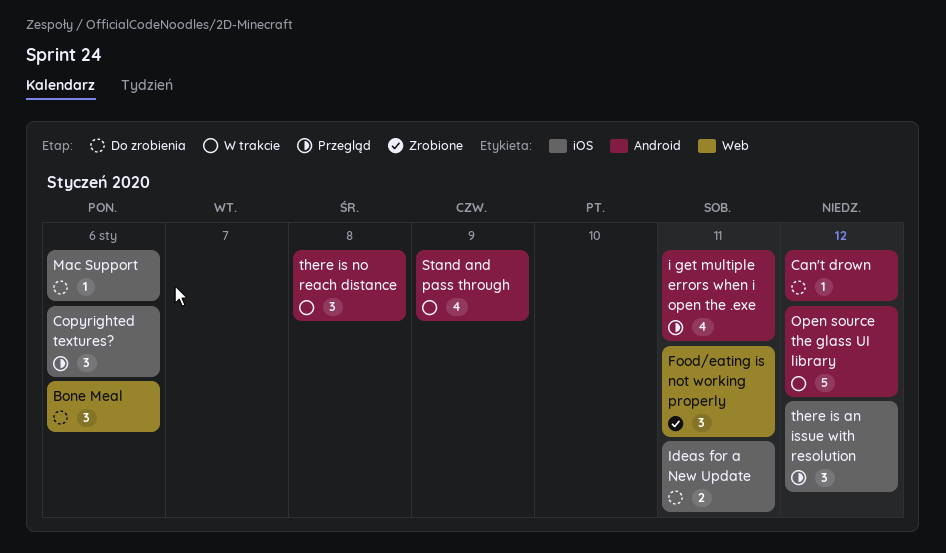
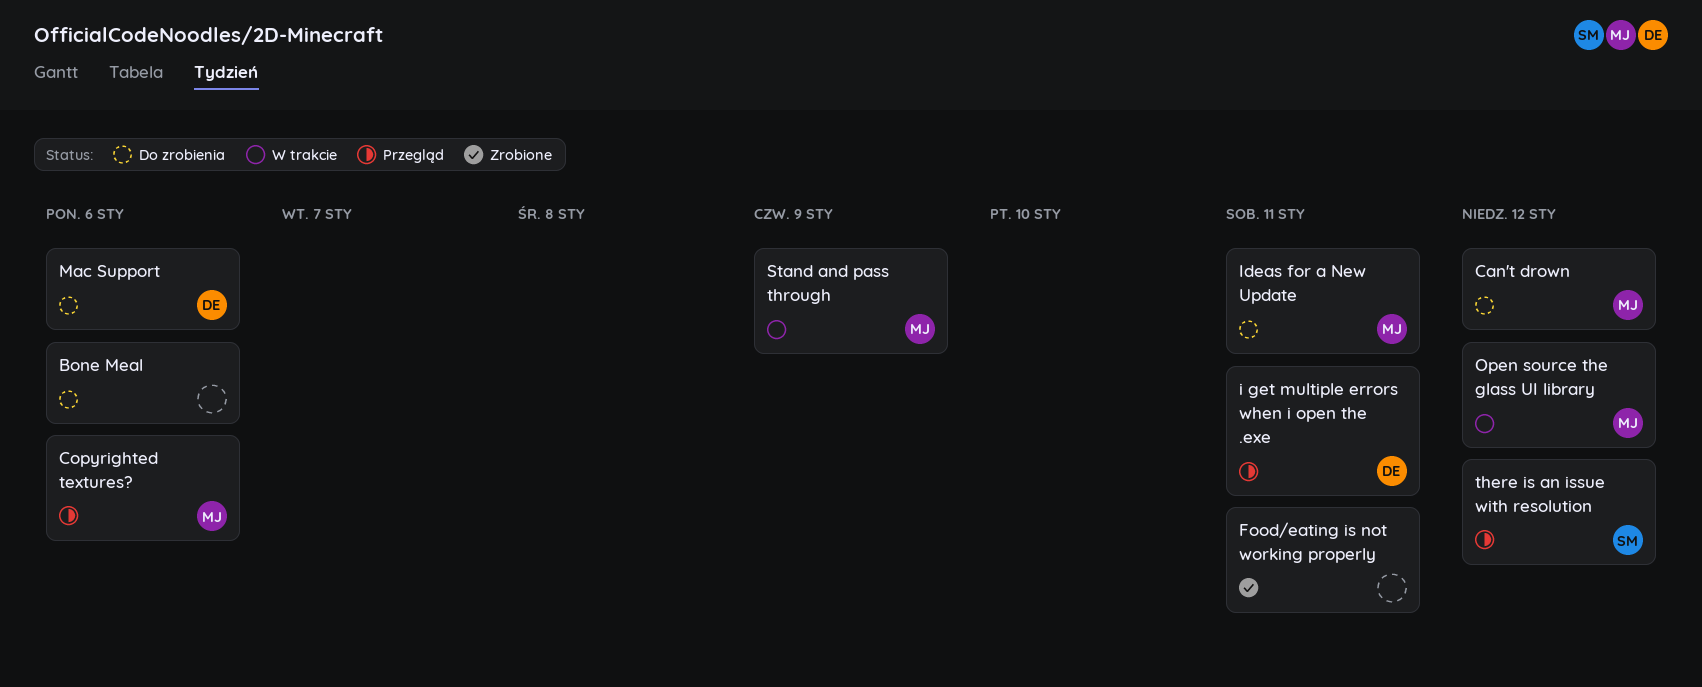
there is no reach distance: present -> none

